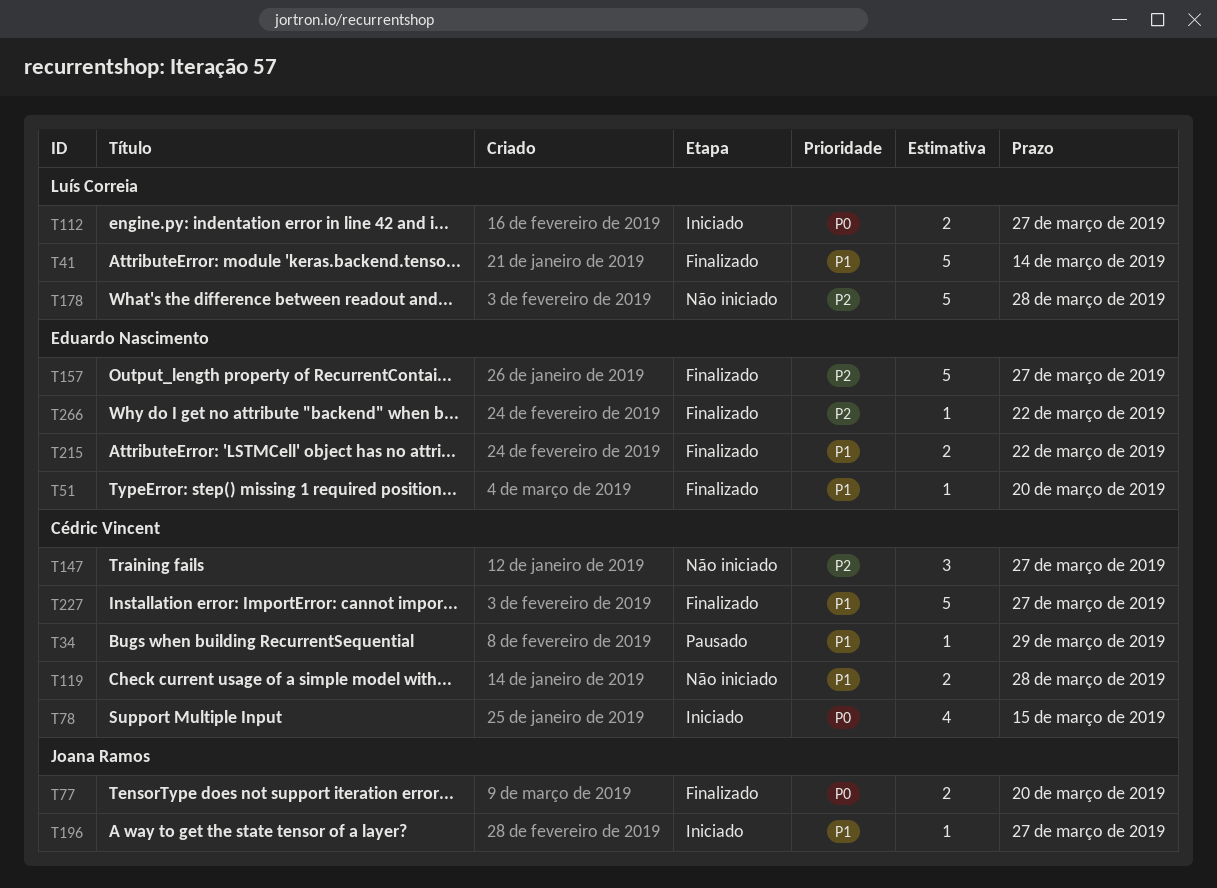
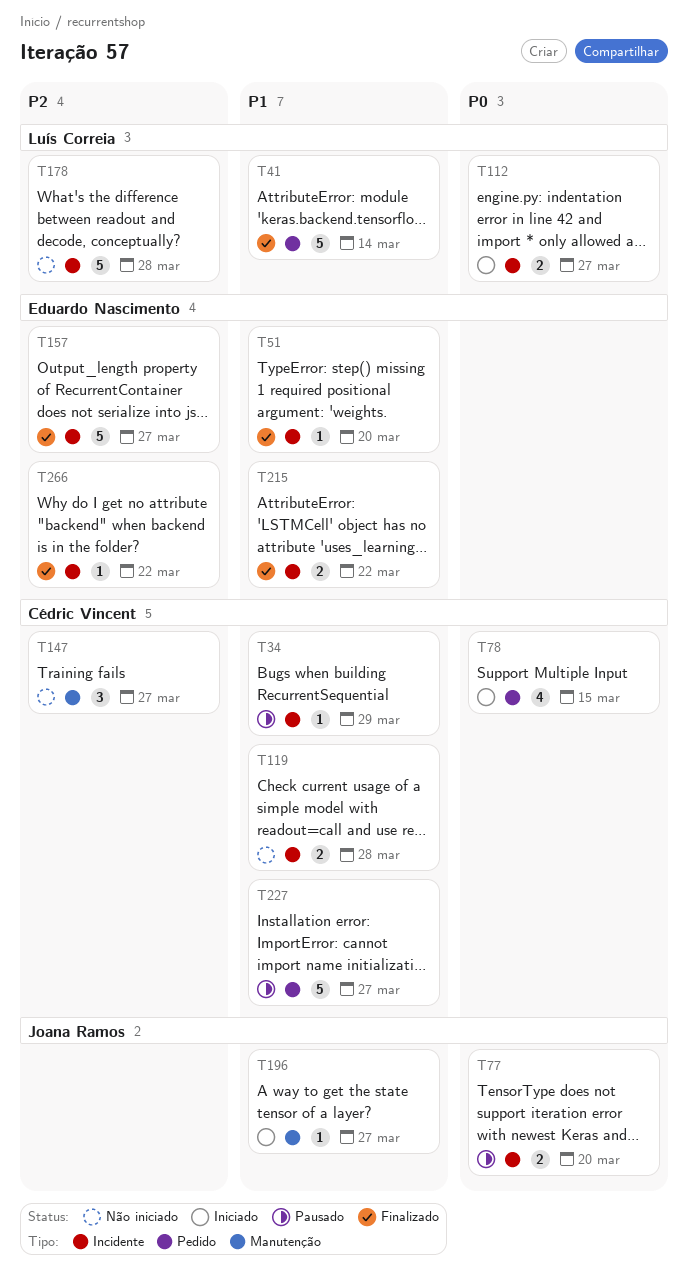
T77, status: Finalizado -> Pausado
T227, status: Finalizado -> Pausado

